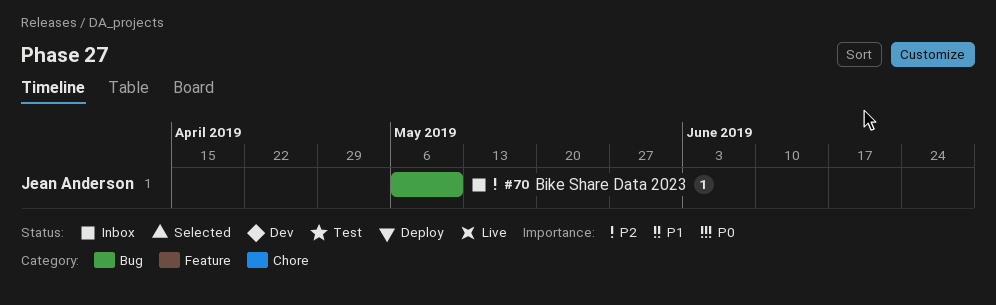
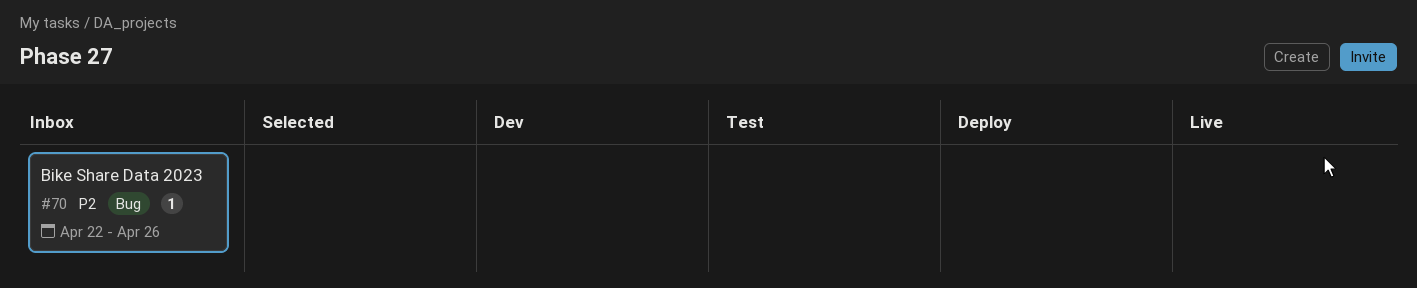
#70, start: May 6 -> Apr 22
#70, due: May 10 -> Apr 26

